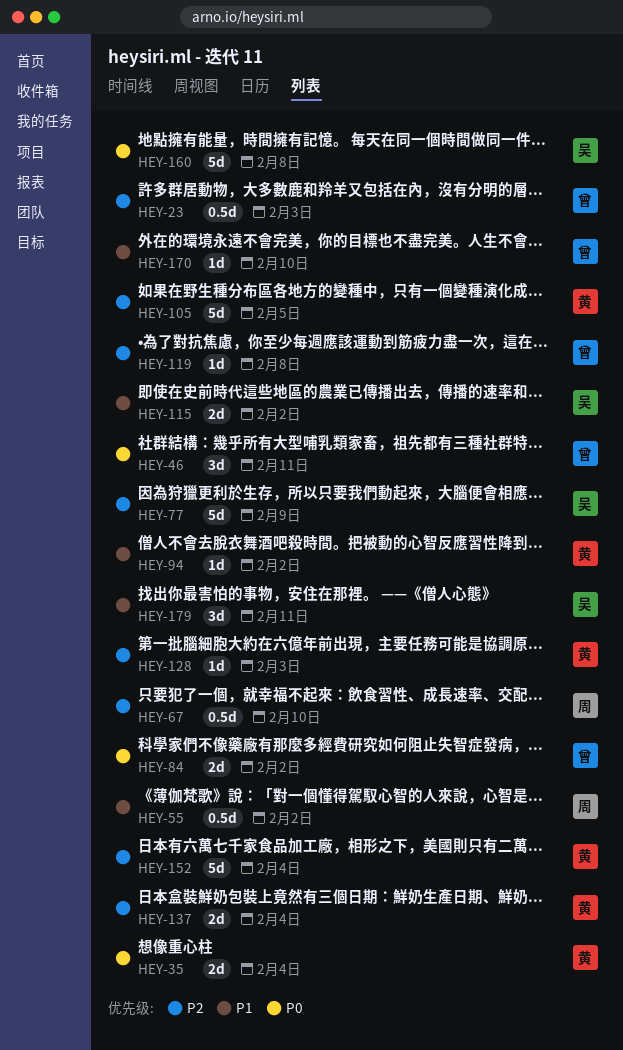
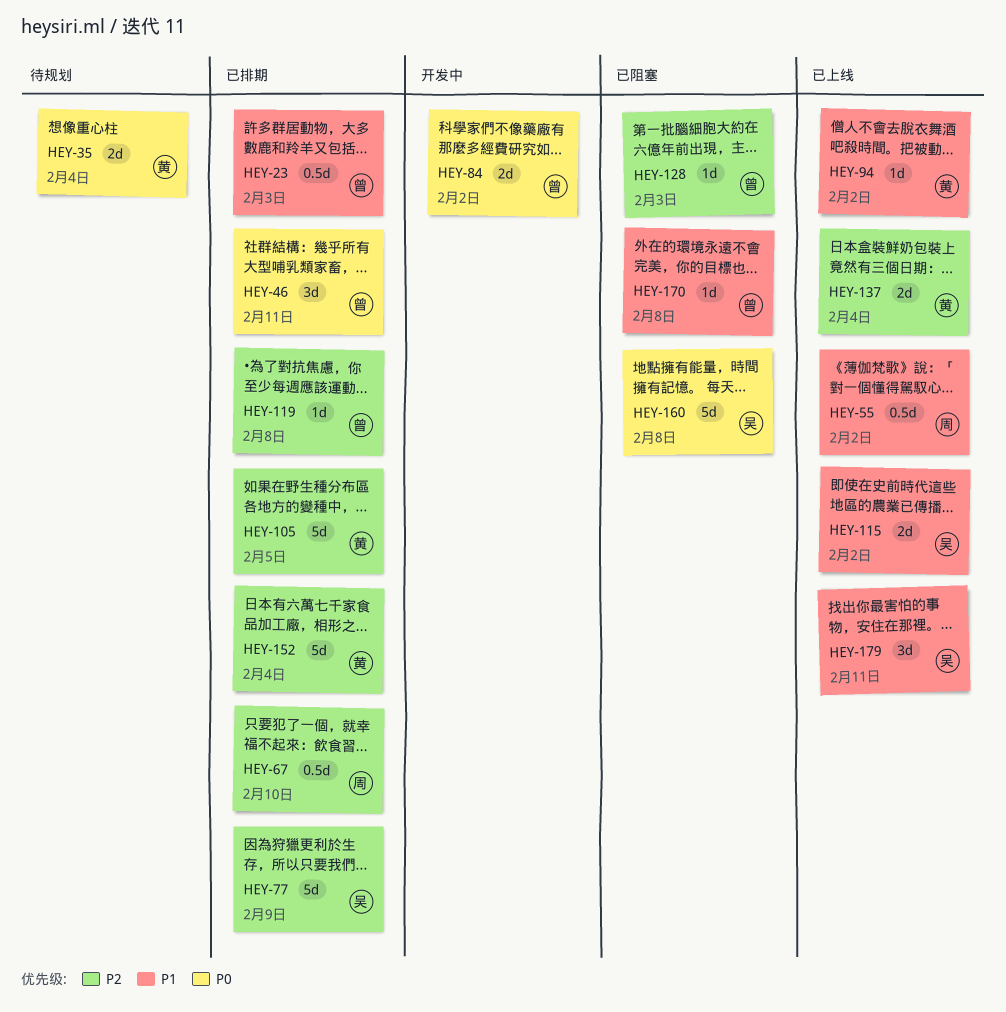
HEY-23, priority: P2 -> P1
HEY-128, owner: 黄 -> 曾
HEY-170, due: Feb 10 -> Feb 8

